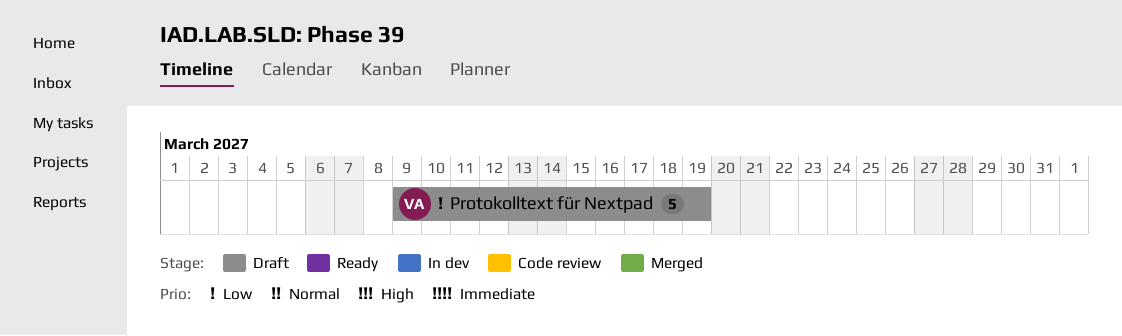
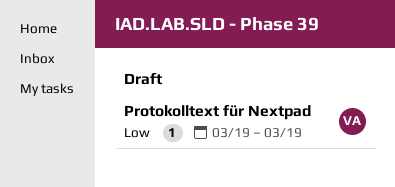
Protokolltext für Nextpad, estimate: 5 -> 1
Protokolltext für Nextpad, start: Mar 9 -> Mar 19

